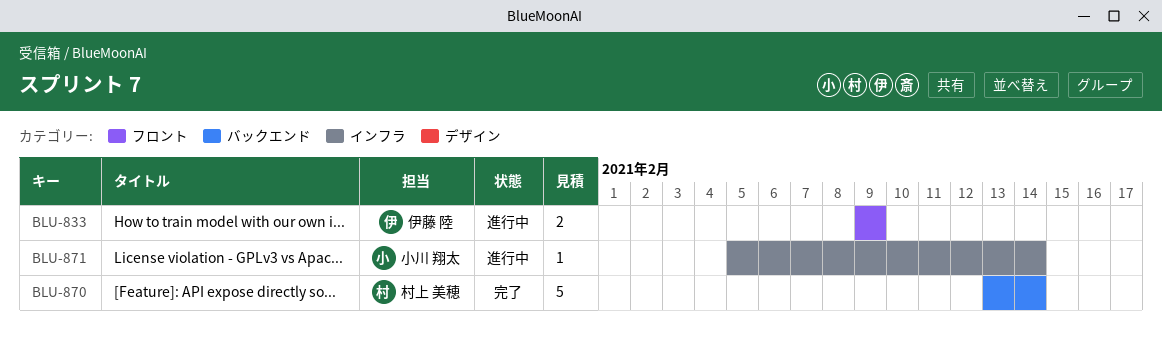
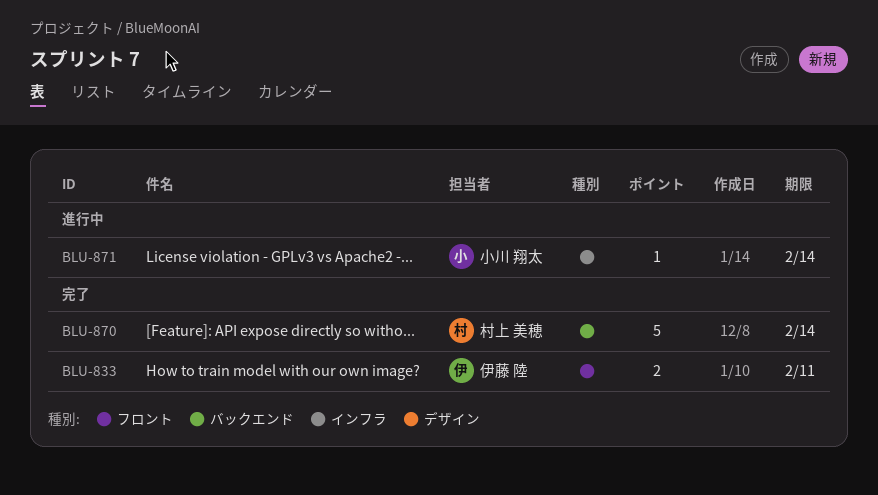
BLU-833, status: 進行中 -> 完了
BLU-833, due: Feb 9 -> Feb 11

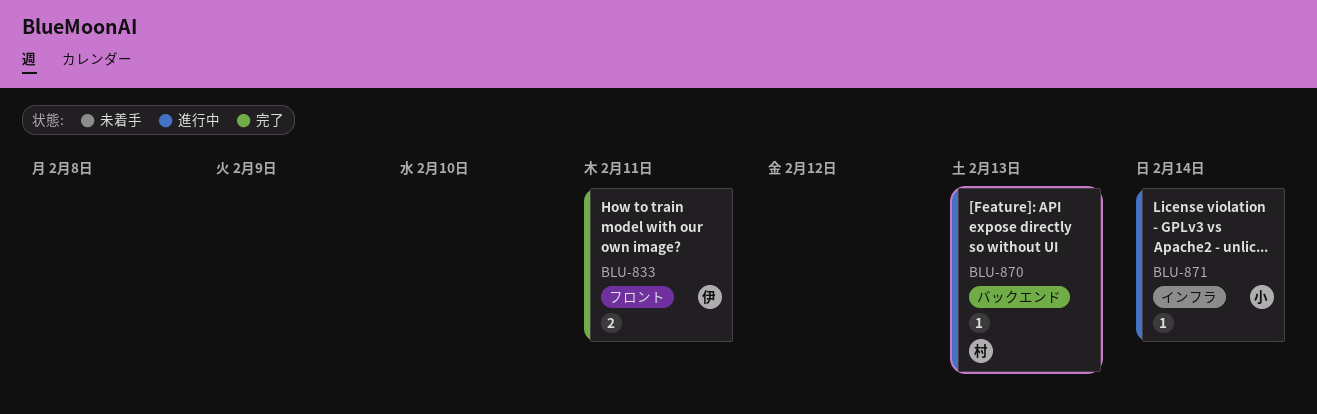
BLU-870, status: 完了 -> 進行中
BLU-870, estimate: 5 -> 1
BLU-870, due: Feb 14 -> Feb 13

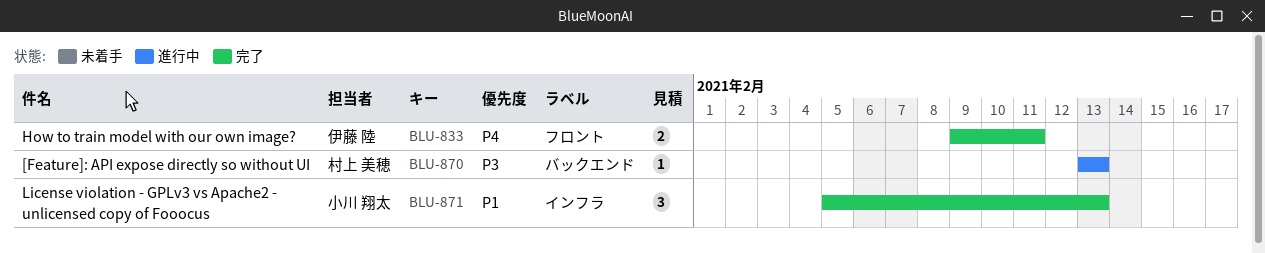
BLU-871, status: 進行中 -> 完了
BLU-871, estimate: 1 -> 3
BLU-871, due: Feb 14 -> Feb 13

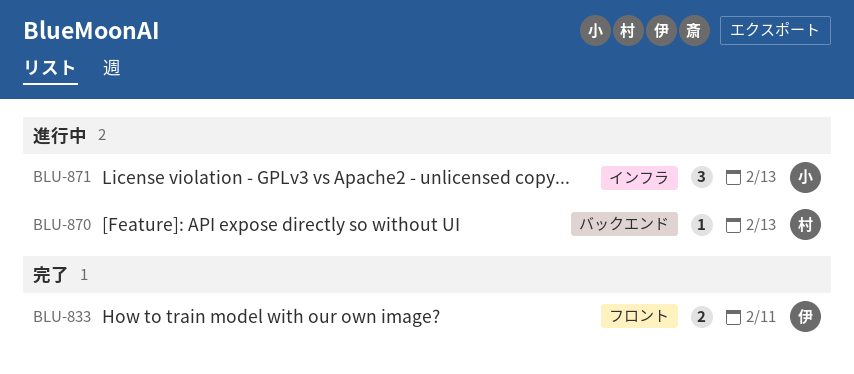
BLU-871, status: 完了 -> 進行中

